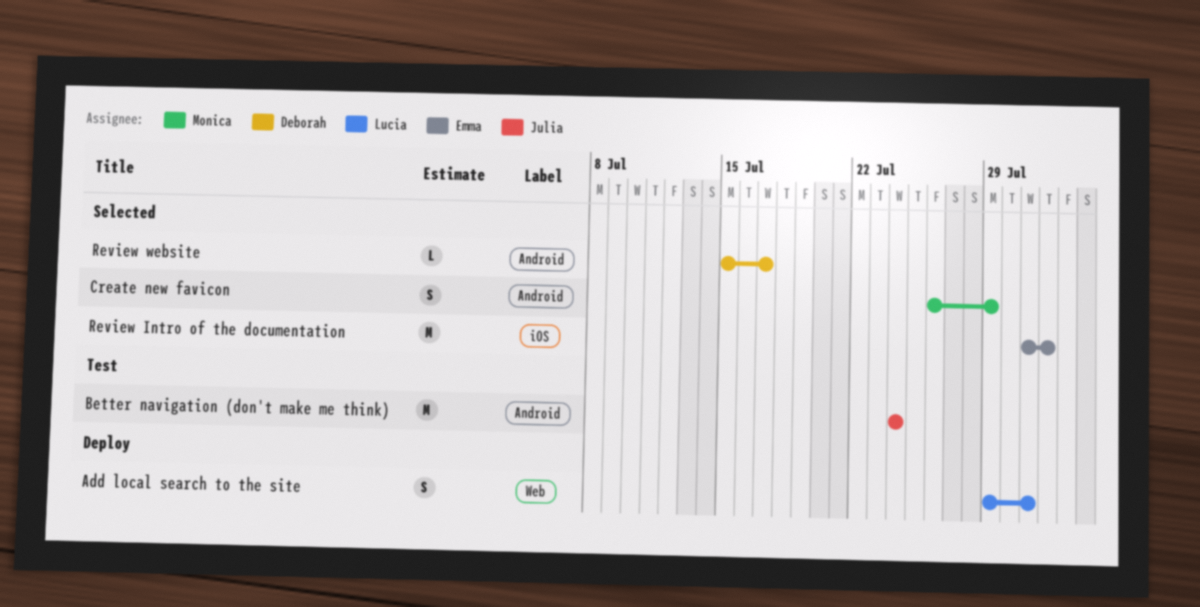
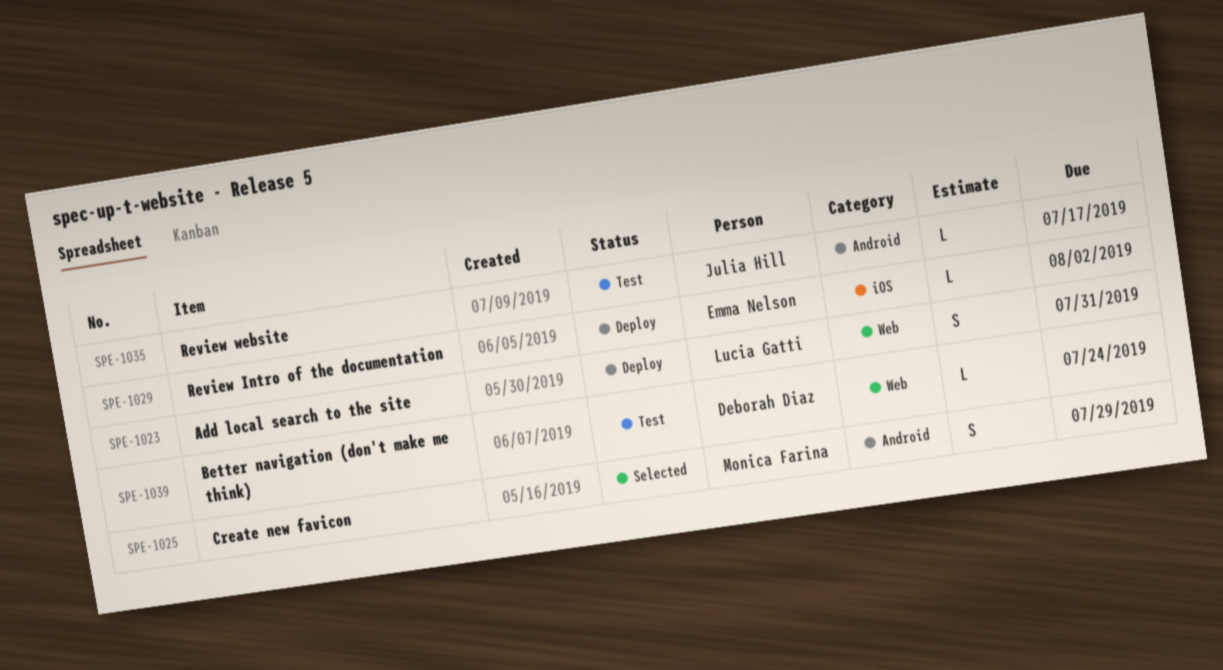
Better navigation (don't make me think), owner: Julia Hill -> Deborah Diaz
Better navigation (don't make me think), label: Android -> Web
Better navigation (don't make me think), estimate: M -> L
Review Intro of the documentation, status: Selected -> Deploy
Review Intro of the documentation, estimate: M -> L
Review Intro of the documentation, due: Aug 1 -> Aug 2
Review website, status: Selected -> Test
Review website, owner: Deborah Diaz -> Julia Hill

